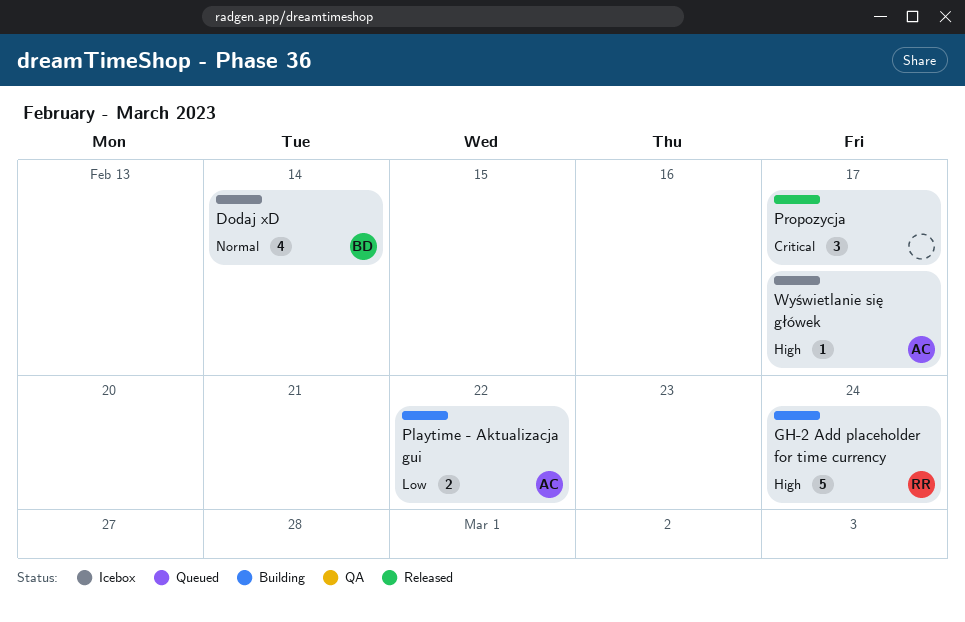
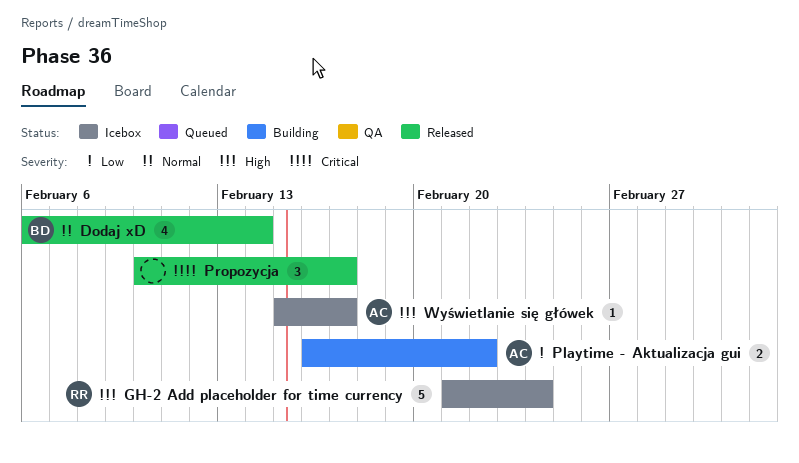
Dodaj xD, status: Icebox -> Released
GH-2 Add placeholder for time currency, status: Building -> Icebox

